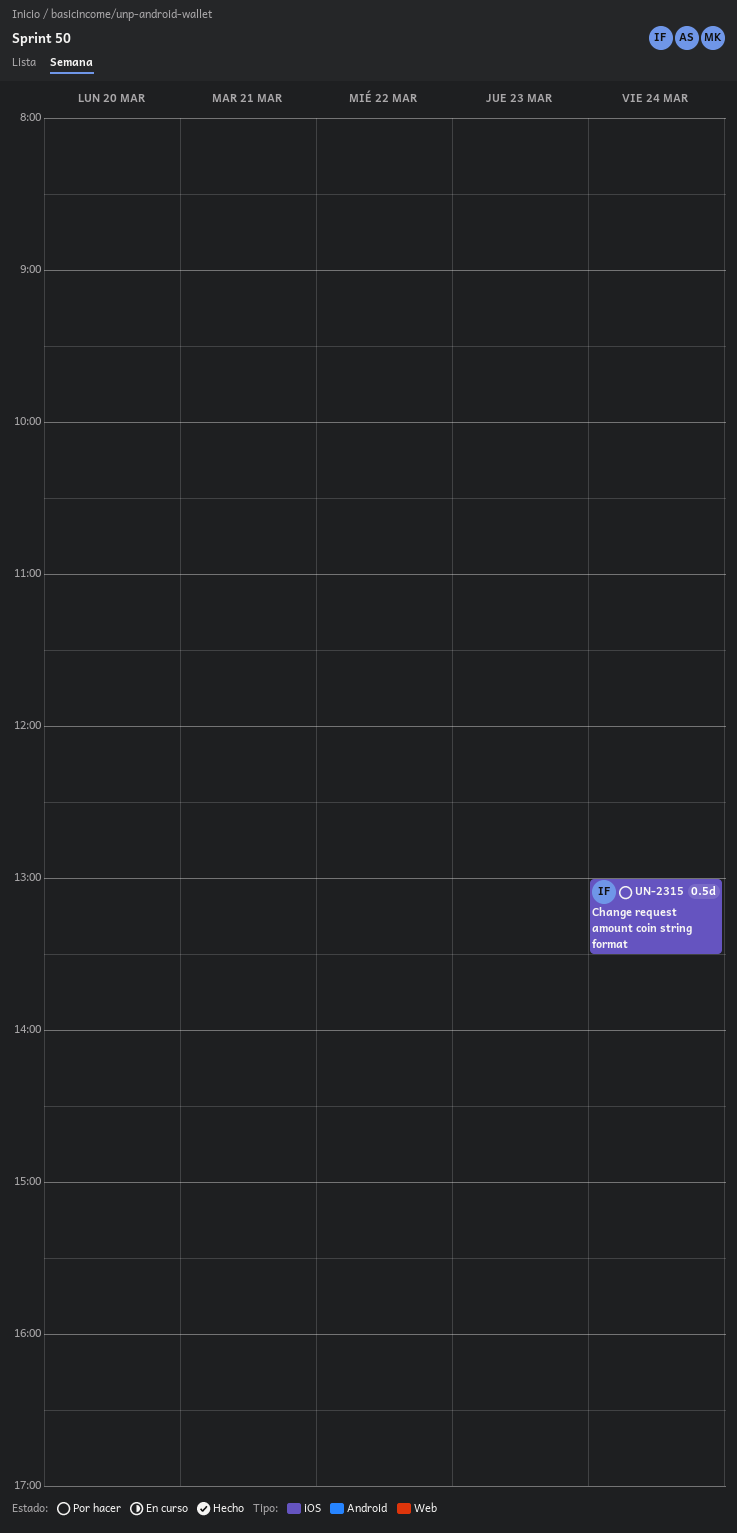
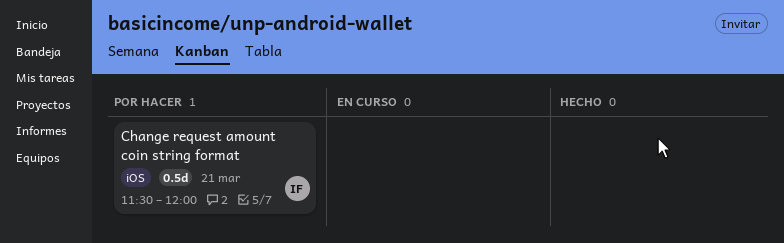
Change request amount coin string format, day: Mar 24 -> Mar 21
Change request amount coin string format, begins: 13:00 -> 11:30
Change request amount coin string format, ends: 13:30 -> 12:00

